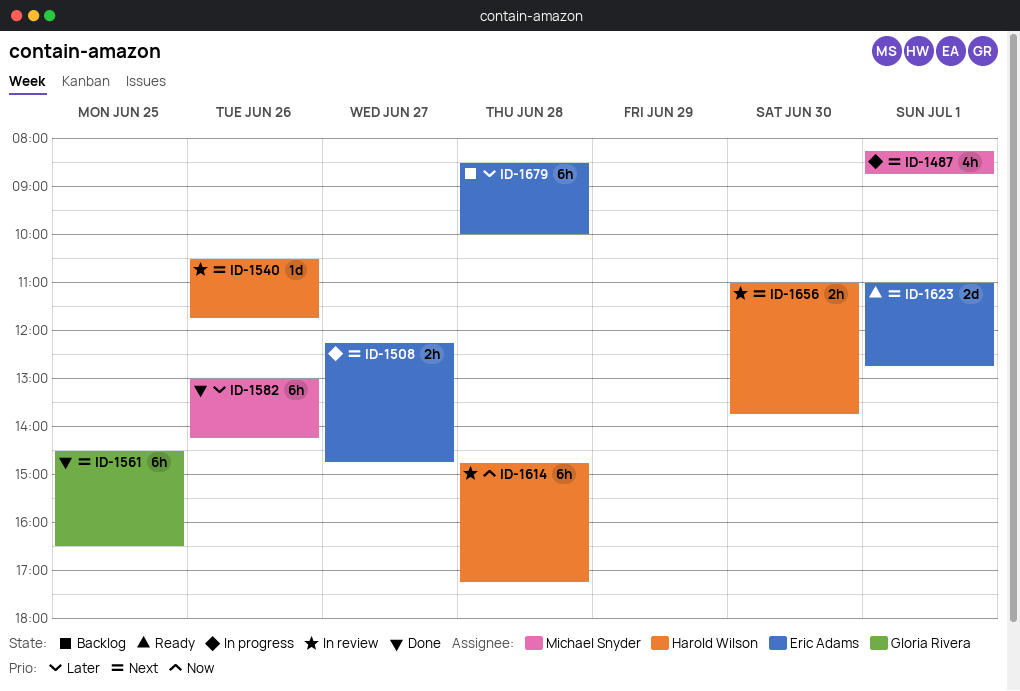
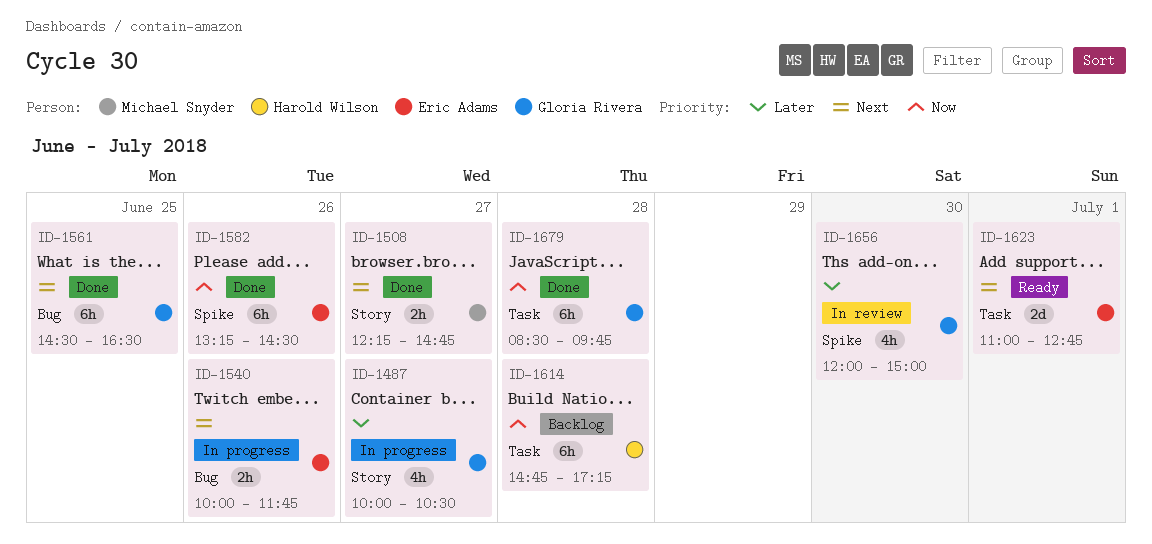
ID-1487, owner: Michael Snyder -> Gloria Rivera
ID-1487, priority: Next -> Later
ID-1487, day: Jul 1 -> Jun 27
ID-1487, begins: 08:15 -> 10:00
ID-1487, ends: 08:45 -> 10:30
ID-1508, status: In progress -> Done
ID-1508, owner: Eric Adams -> Michael Snyder
ID-1540, status: In review -> In progress
ID-1540, owner: Harold Wilson -> Eric Adams
ID-1540, estimate: 1d -> 2h
ID-1540, begins: 10:30 -> 10:00
ID-1582, owner: Michael Snyder -> Eric Adams
ID-1582, priority: Later -> Now
ID-1582, begins: 13:00 -> 13:15
ID-1582, ends: 14:15 -> 14:30
ID-1614, status: In review -> Backlog
ID-1656, owner: Harold Wilson -> Gloria Rivera
ID-1656, priority: Next -> Later
ID-1656, estimate: 2h -> 4h
ID-1656, begins: 11:00 -> 12:00
ID-1656, ends: 13:45 -> 15:00
ID-1679, status: Backlog -> Done
ID-1679, owner: Eric Adams -> Gloria Rivera
ID-1679, priority: Later -> Now
ID-1679, ends: 10:00 -> 09:45

